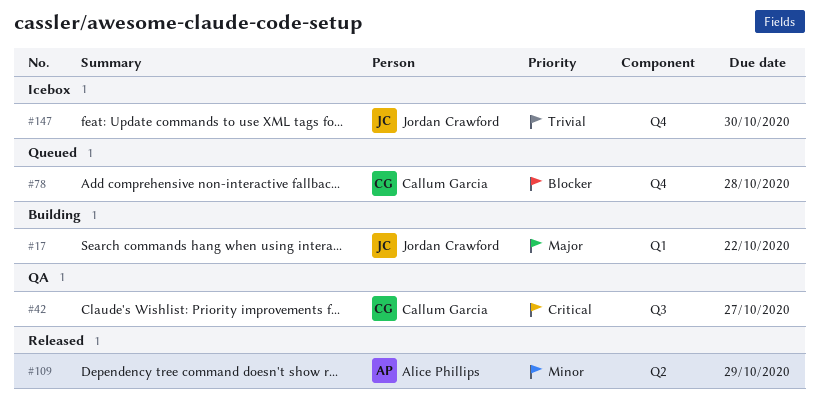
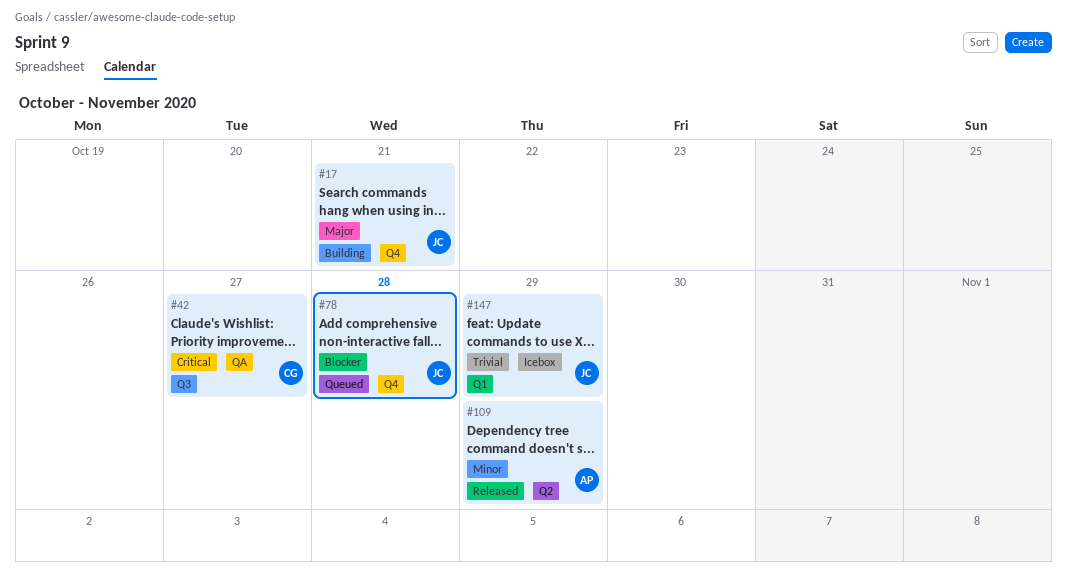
#17, label: Q1 -> Q4
#17, due: Oct 22 -> Oct 21
#78, owner: Callum Garcia -> Jordan Crawford
#147, label: Q4 -> Q1
#147, due: Oct 30 -> Oct 29

